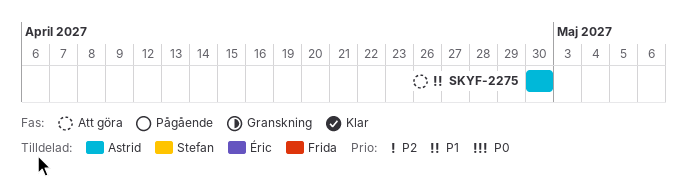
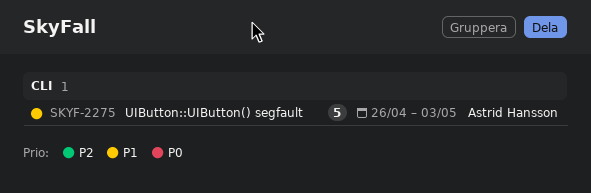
SKYF-2275, start: Apr 30 -> Apr 26
SKYF-2275, due: Apr 30 -> May 3

